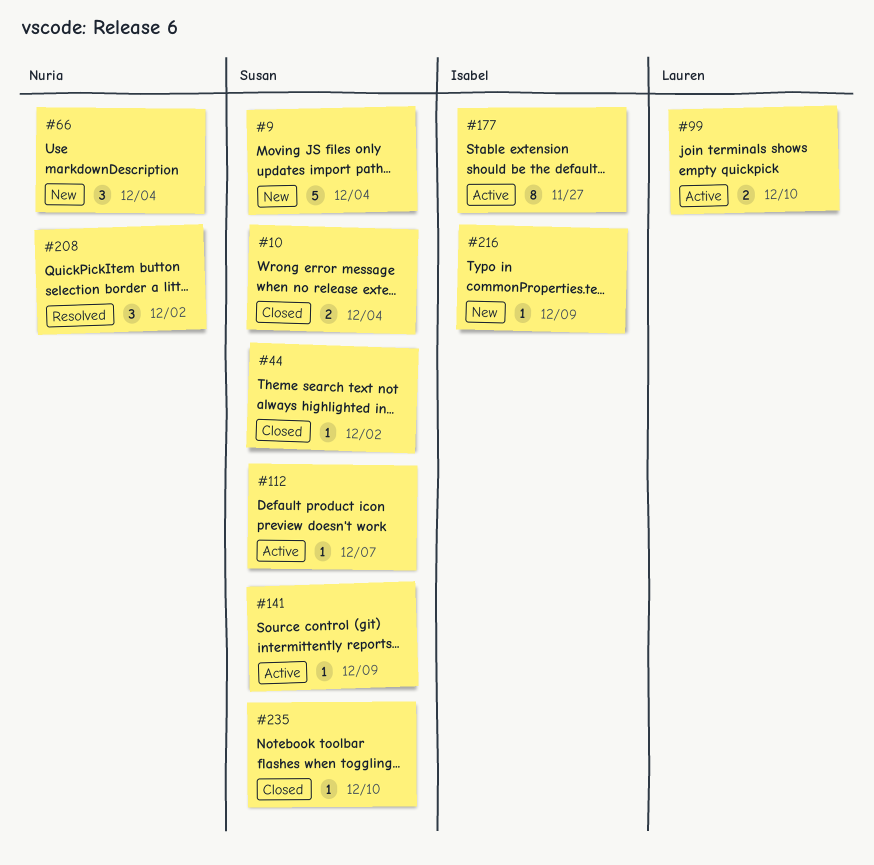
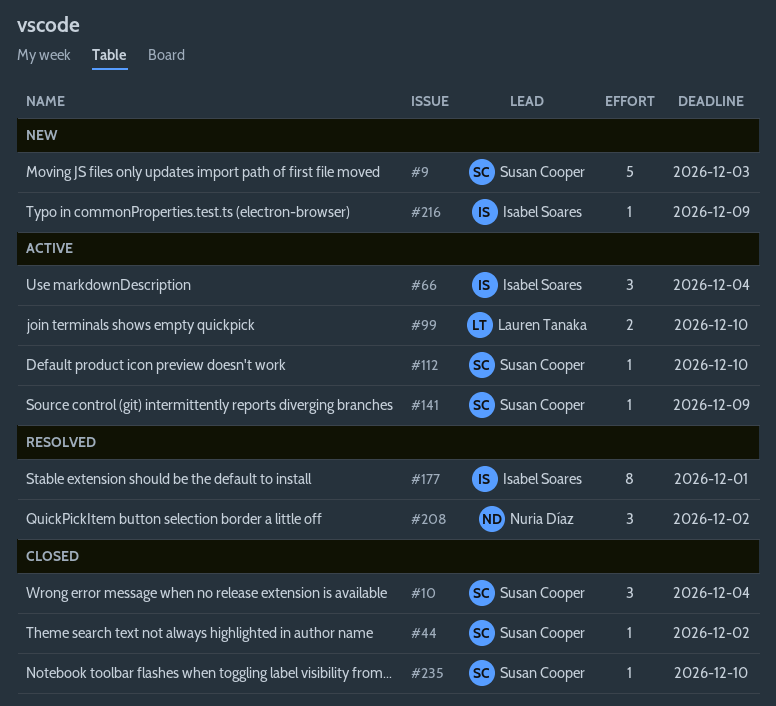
#9, due: Dec 4 -> Dec 3
#10, estimate: 2 -> 3
#66, status: New -> Active
#66, owner: Nuria Díaz -> Isabel Soares
#112, due: Dec 7 -> Dec 10
#177, status: Active -> Resolved
#177, due: Nov 27 -> Dec 1

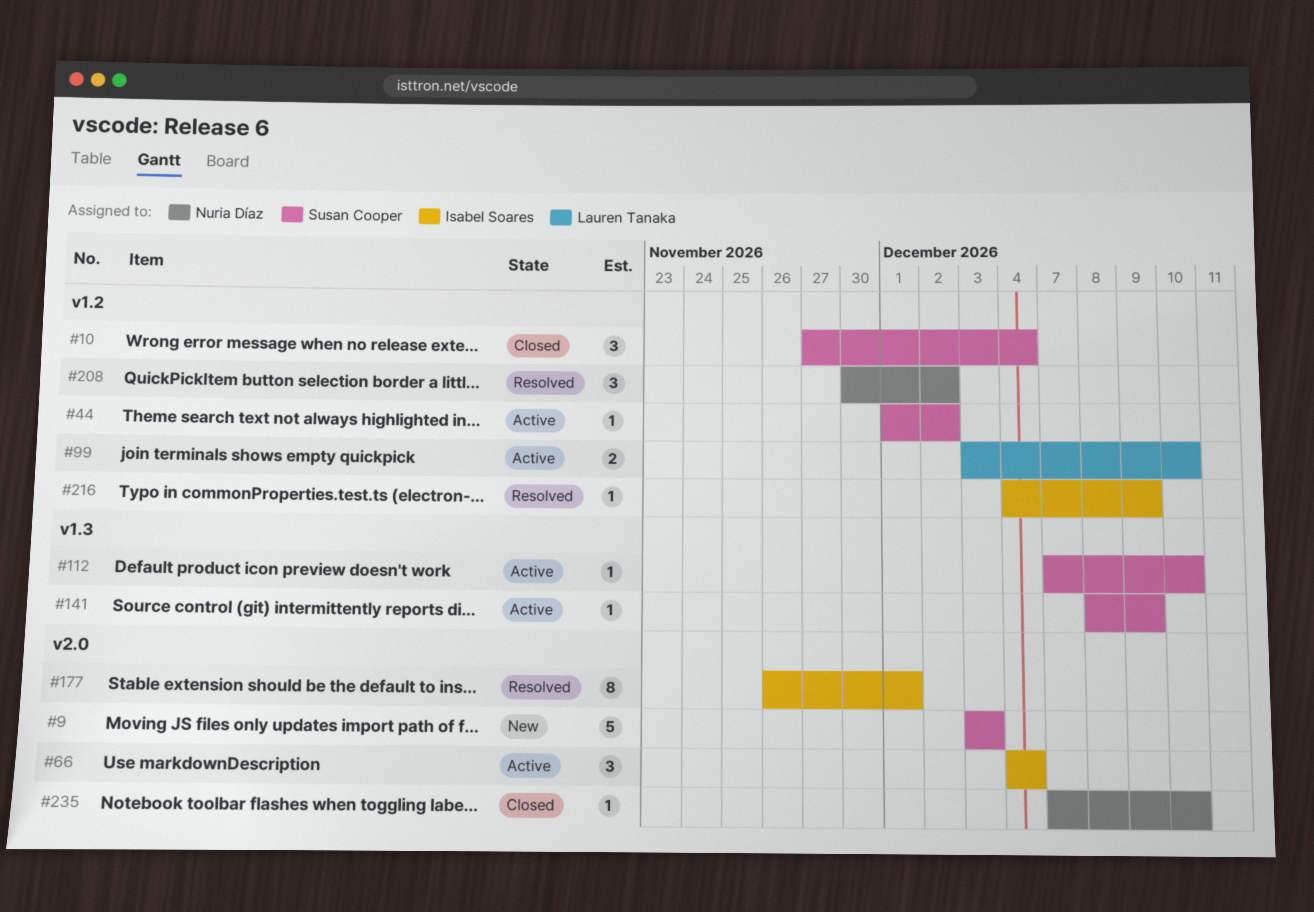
#44, status: Closed -> Active
#216, status: New -> Resolved
#235, owner: Susan Cooper -> Nuria Díaz

